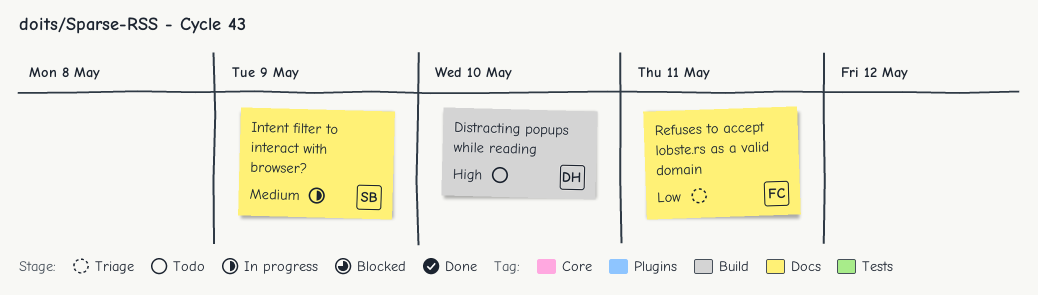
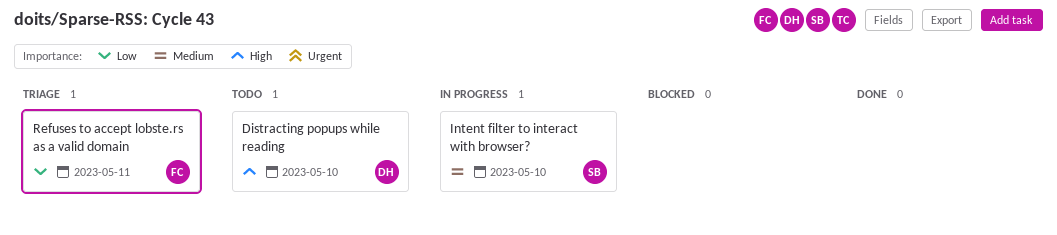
Intent filter to interact with browser?, due: May 9 -> May 10

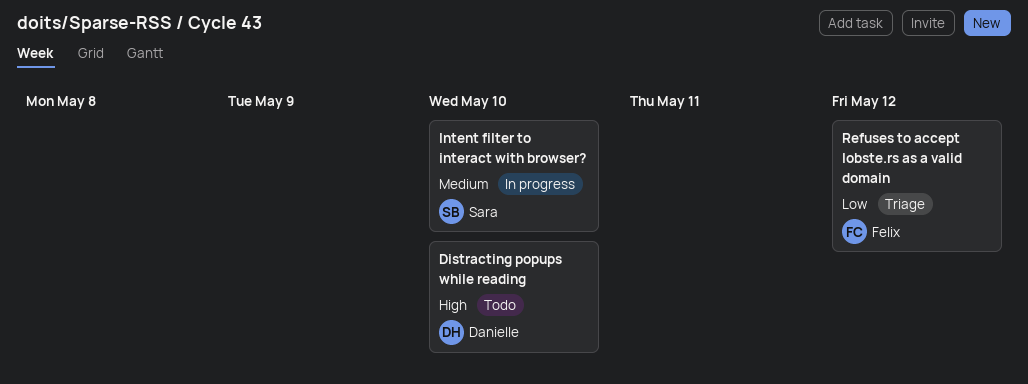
Refuses to accept lobste.rs as a valid domain, due: May 11 -> May 12

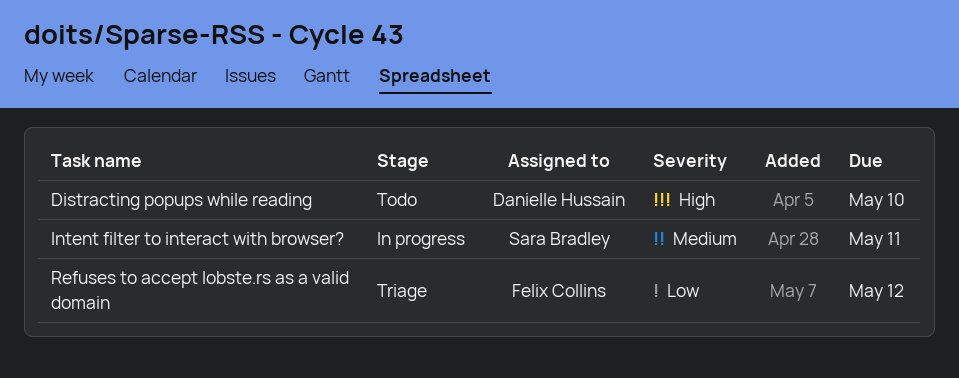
Intent filter to interact with browser?, due: May 10 -> May 11

